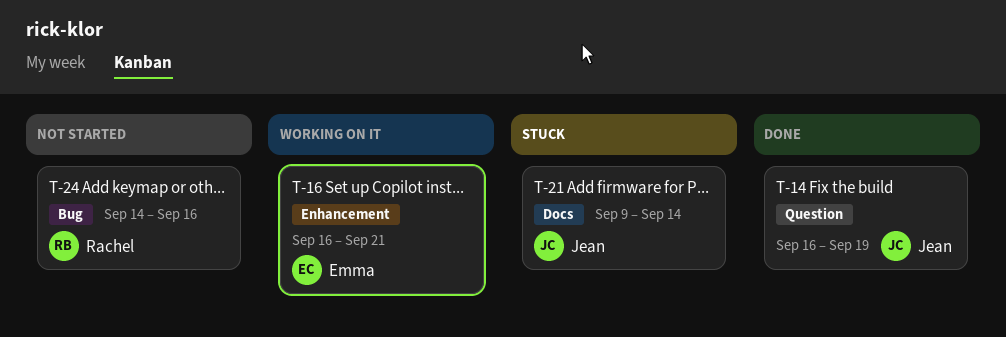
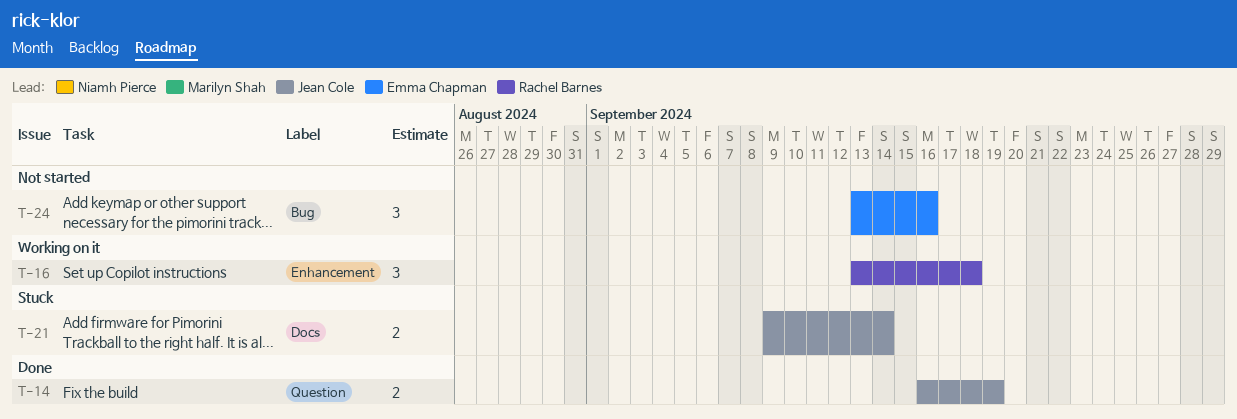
T-16, owner: Emma Chapman -> Rachel Barnes
T-16, start: Sep 16 -> Sep 13
T-16, due: Sep 21 -> Sep 18
T-24, owner: Rachel Barnes -> Emma Chapman
T-24, start: Sep 14 -> Sep 13

